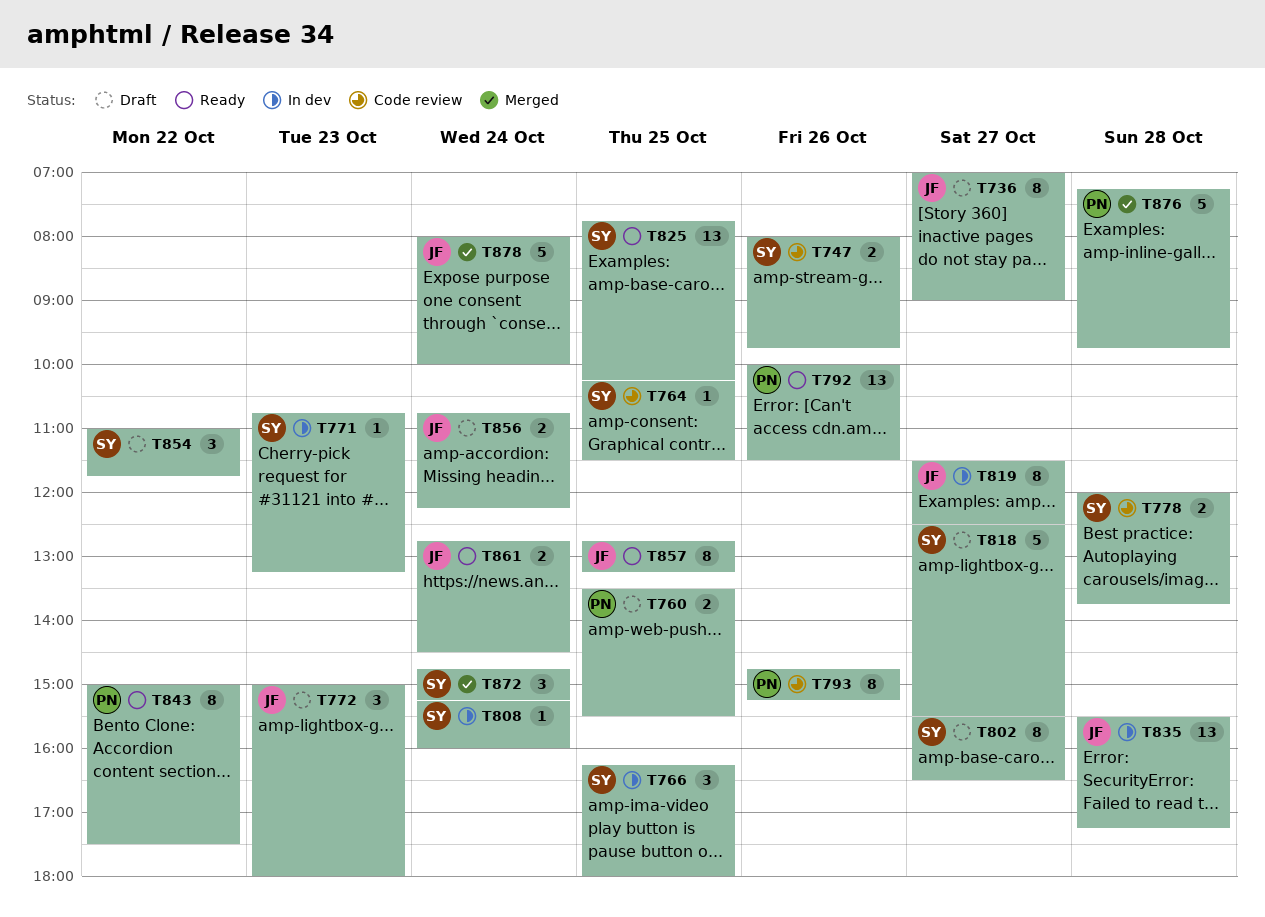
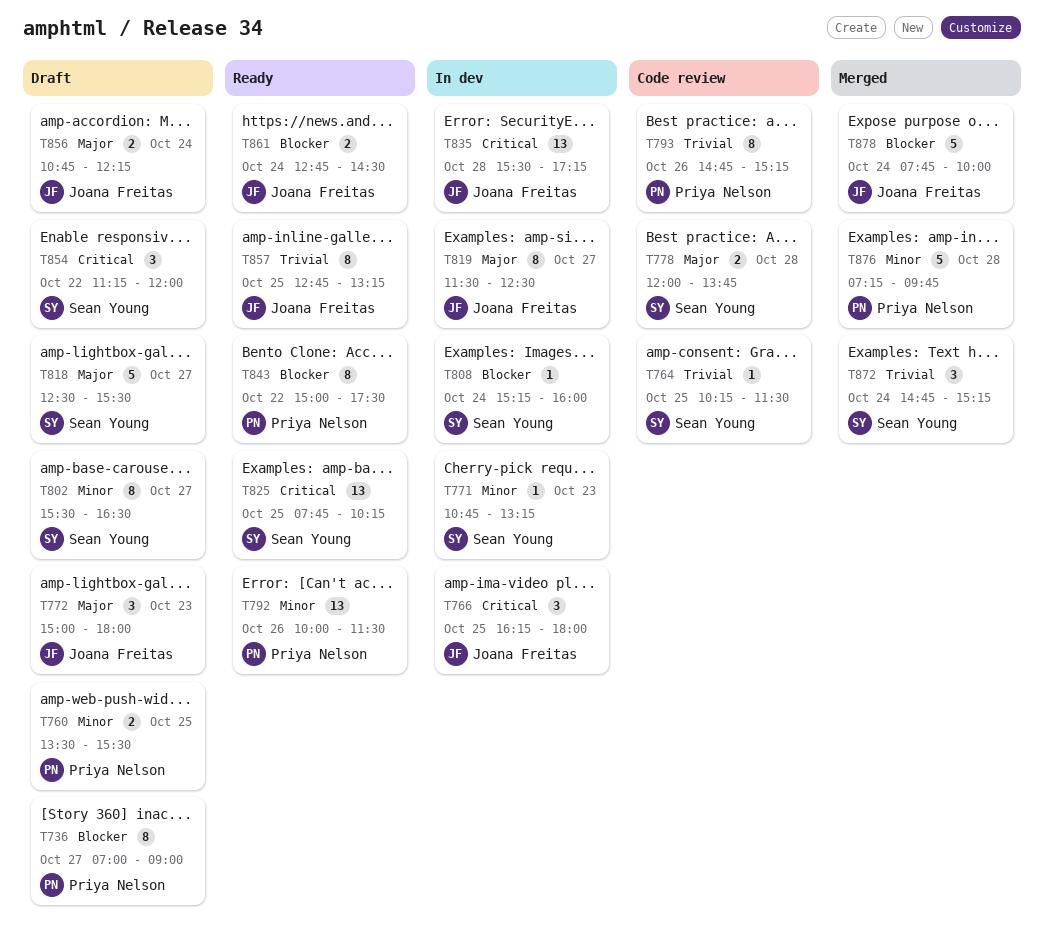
T736, owner: Joana Freitas -> Priya Nelson
T747: present -> none
T766, owner: Sean Young -> Joana Freitas
T854, begins: 11:00 -> 11:15
T854, ends: 11:45 -> 12:00
T878, begins: 08:00 -> 07:45

